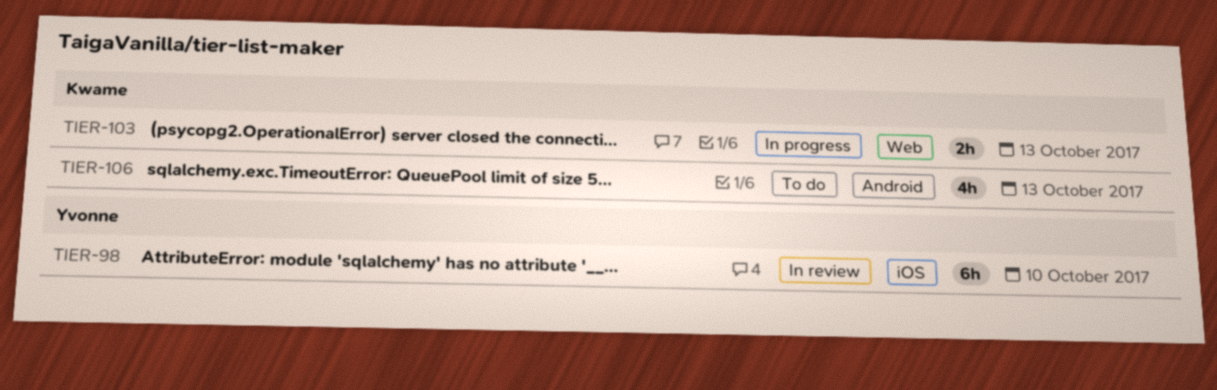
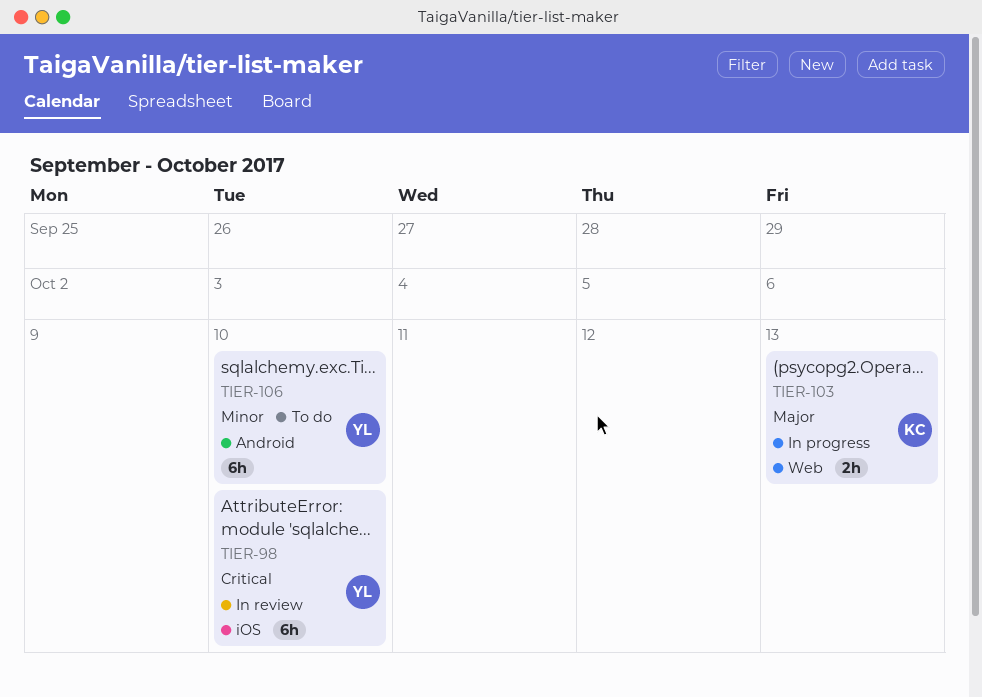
TIER-106, owner: Kwame -> Yvonne
TIER-106, estimate: 4h -> 6h
TIER-106, due: Oct 13 -> Oct 10

